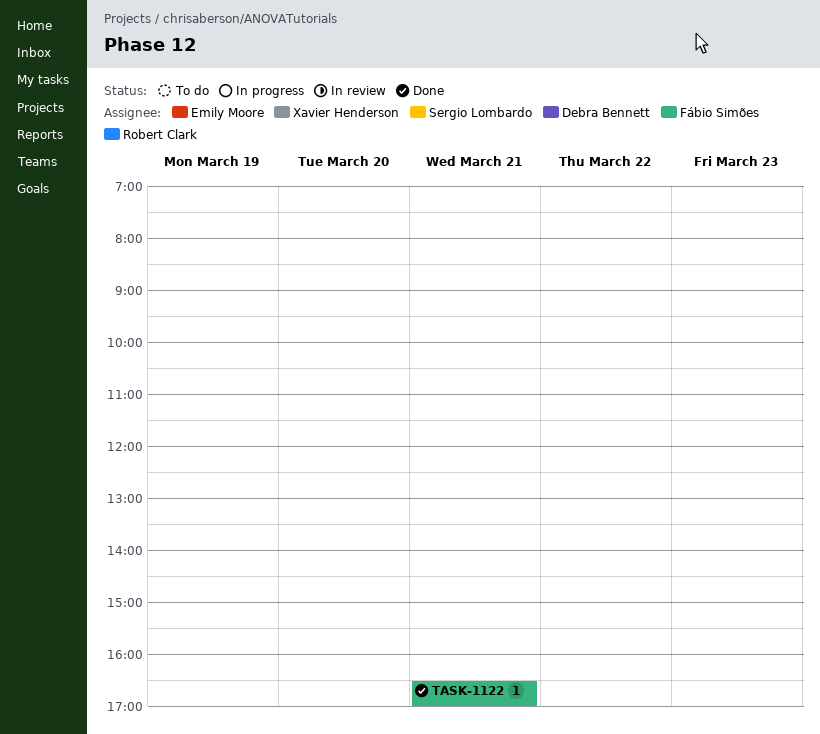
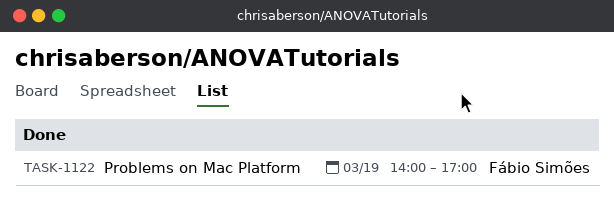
TASK-1122, day: Mar 21 -> Mar 19
TASK-1122, begins: 16:30 -> 14:00

